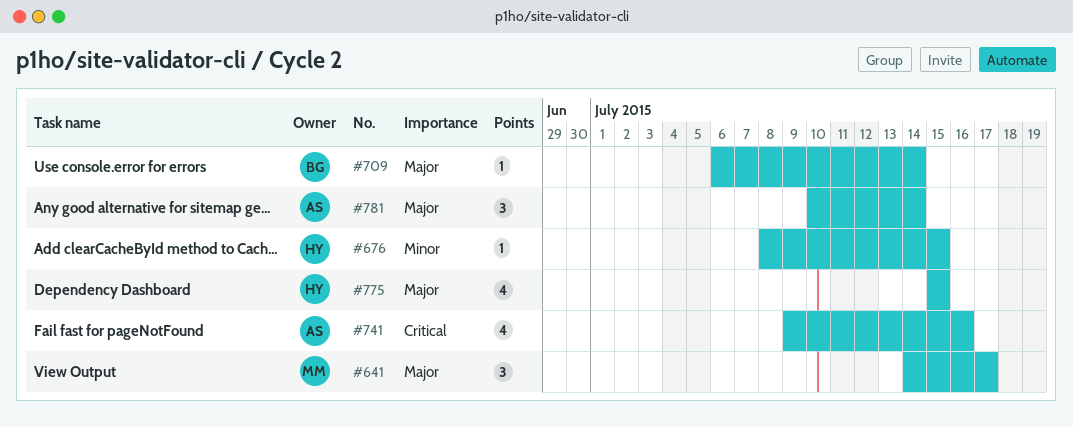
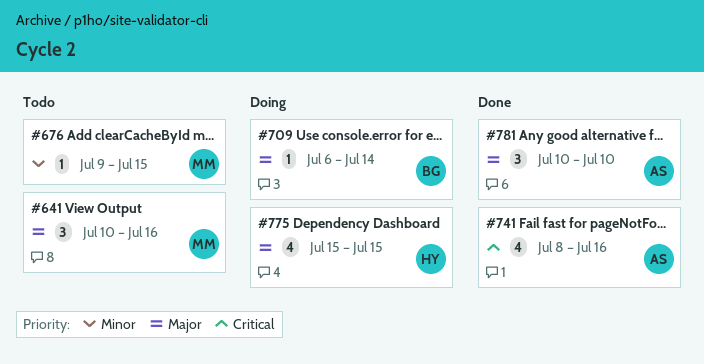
#641, start: Jul 14 -> Jul 10
#641, due: Jul 17 -> Jul 16
#676, owner: HY -> MM
#676, start: Jul 8 -> Jul 9
#741, start: Jul 9 -> Jul 8
#781, due: Jul 14 -> Jul 10

